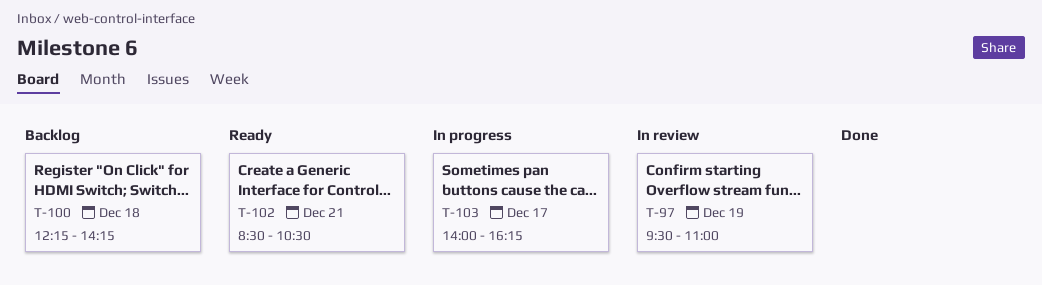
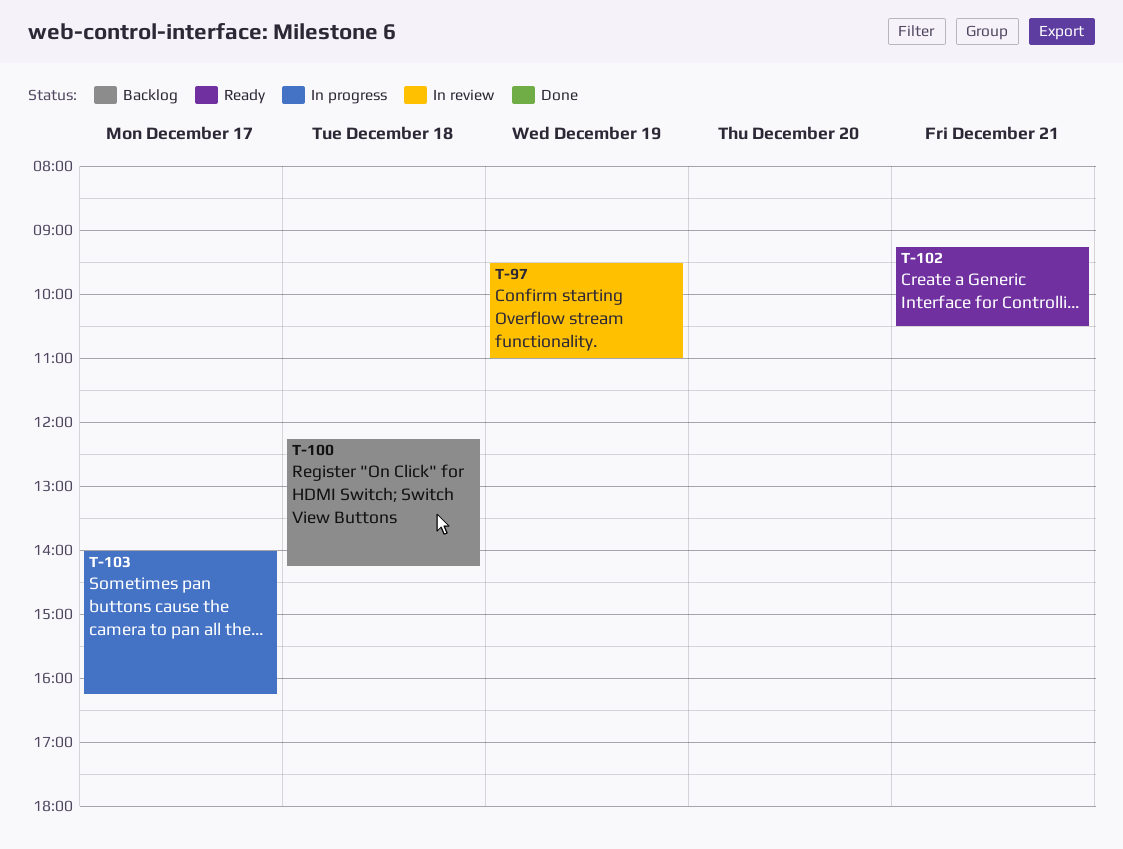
T-102, begins: 08:30 -> 09:15

